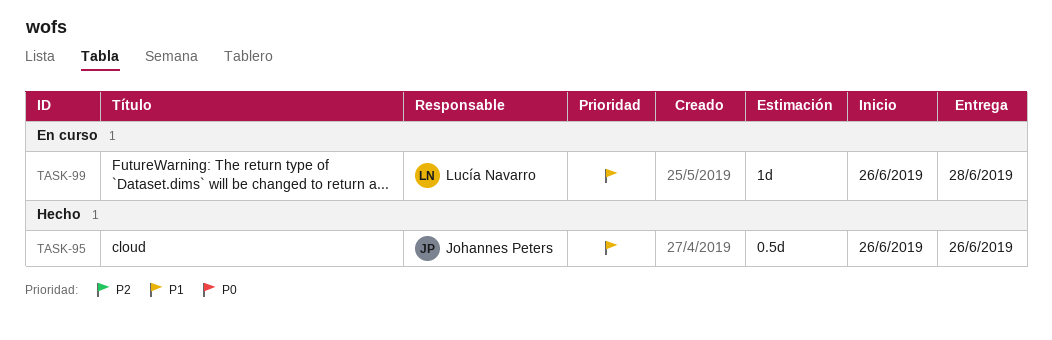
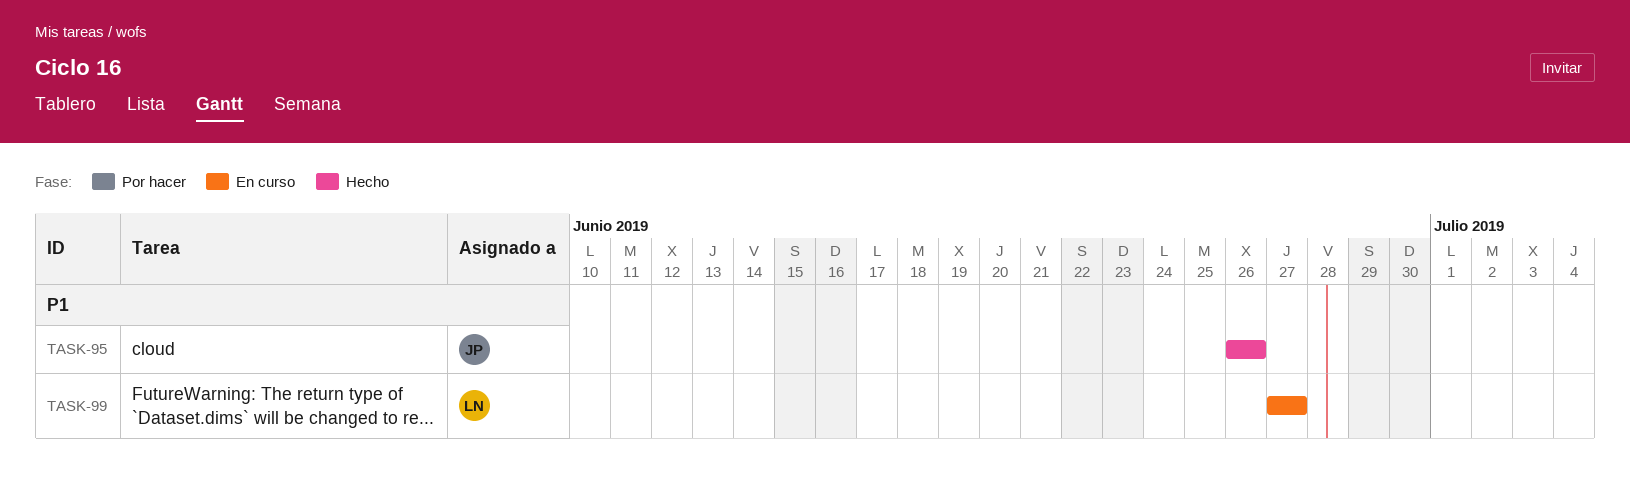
TASK-99, start: Jun 26 -> Jun 27
TASK-99, due: Jun 28 -> Jun 27

